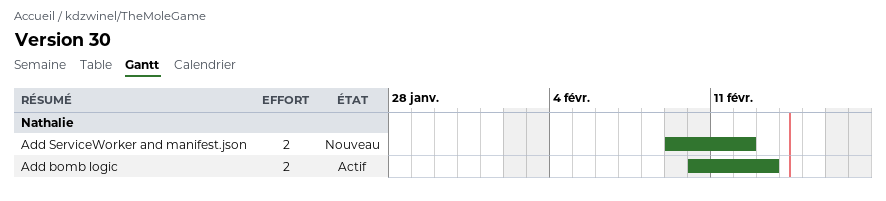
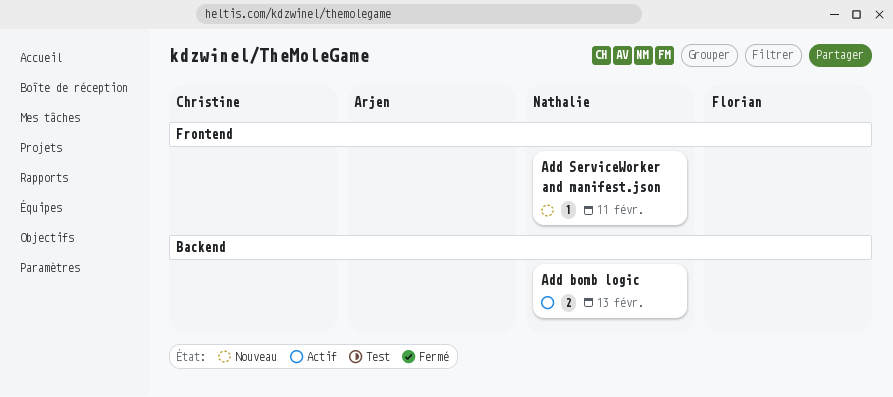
Add ServiceWorker and manifest.json, estimate: 2 -> 1
Add ServiceWorker and manifest.json, due: Feb 12 -> Feb 11

